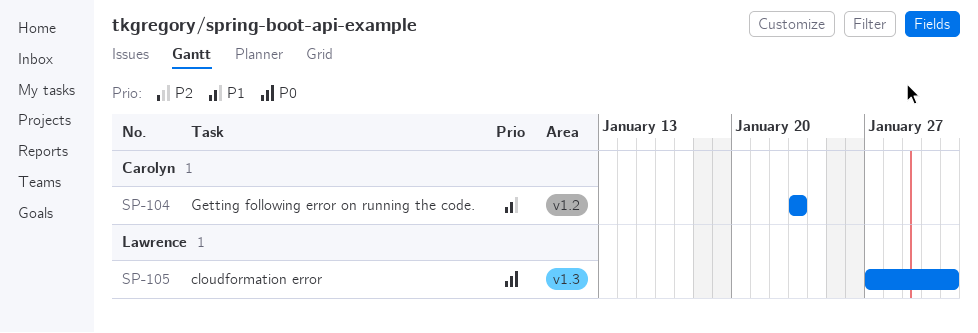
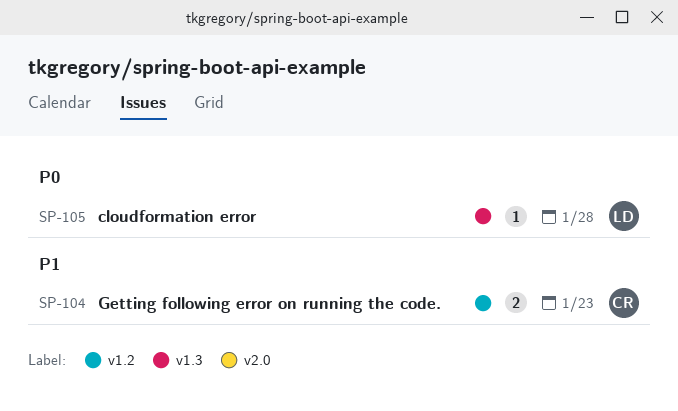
SP-105, due: Jan 31 -> Jan 28

